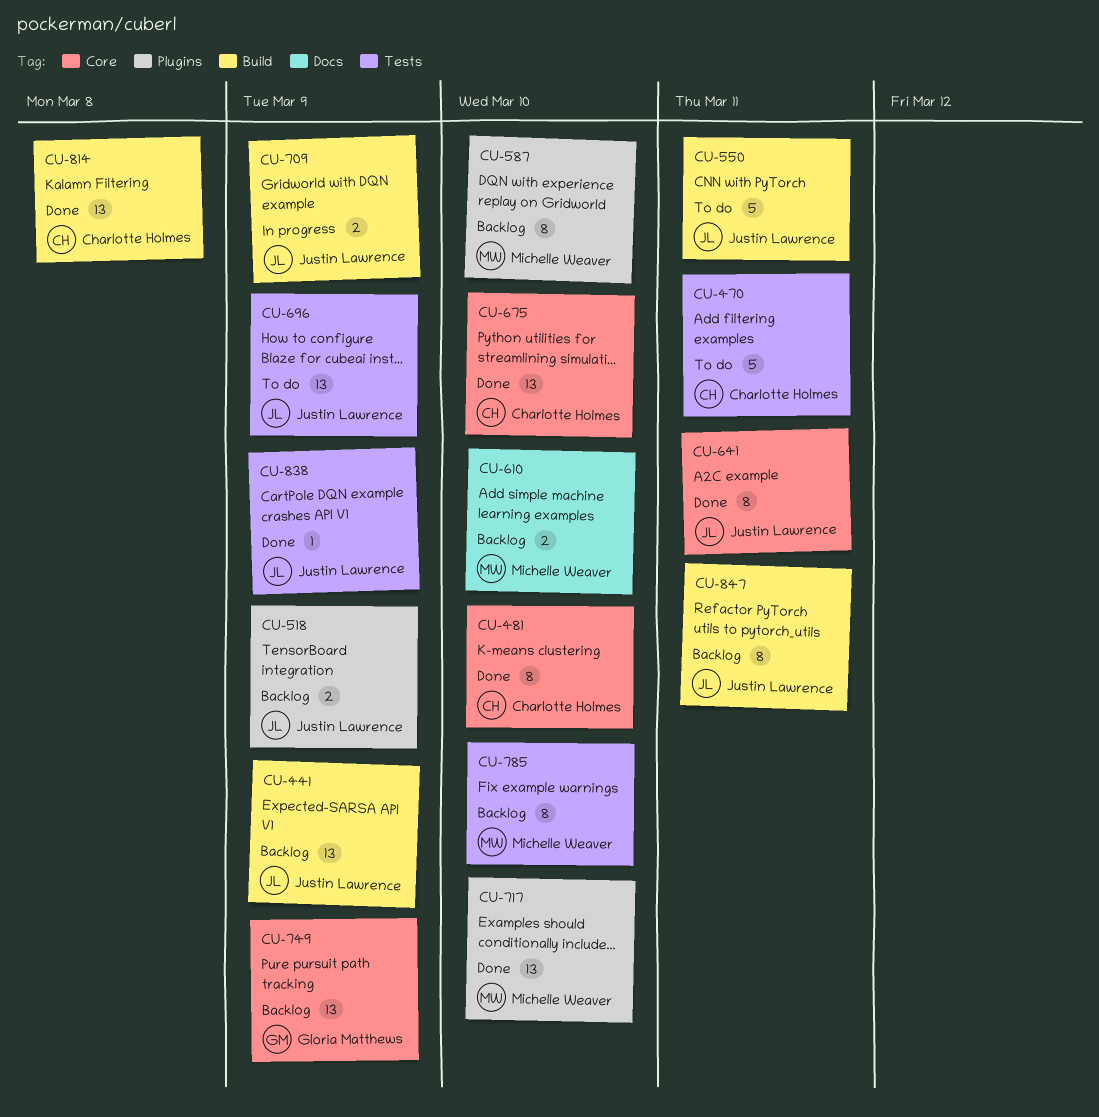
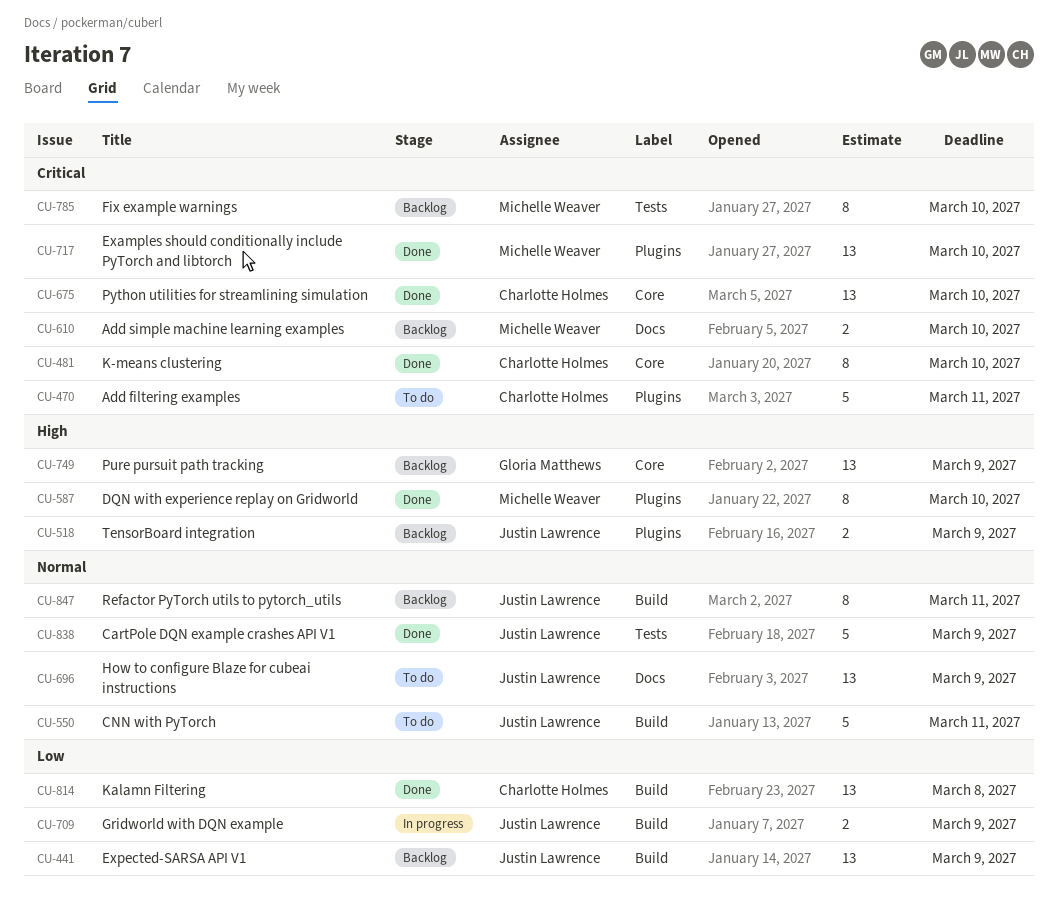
CU-470, label: Tests -> Plugins
CU-587, status: Backlog -> Done
CU-641: present -> none
CU-696, label: Tests -> Docs
CU-838, estimate: 1 -> 5

